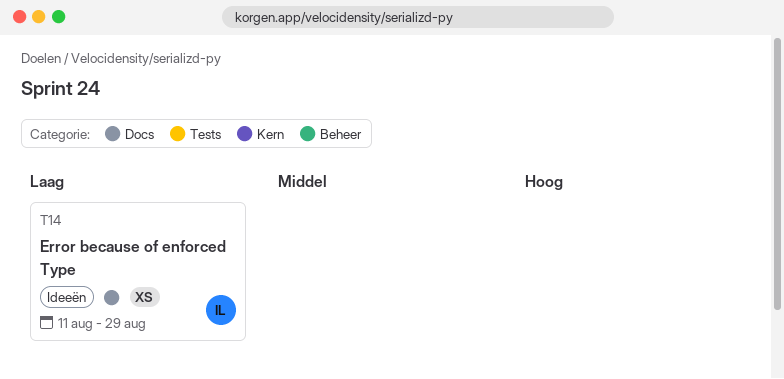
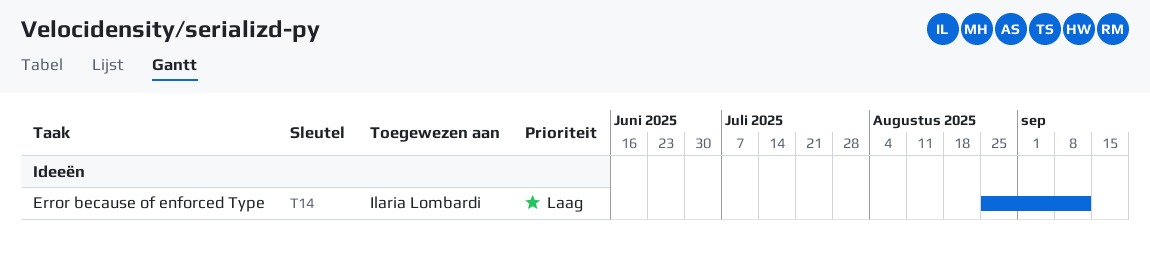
T14, start: Aug 11 -> Aug 25
T14, due: Aug 29 -> Sep 12

